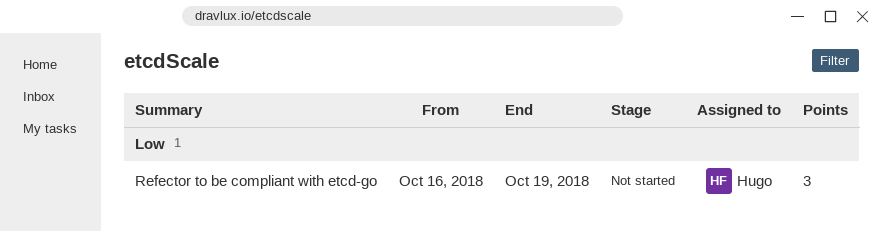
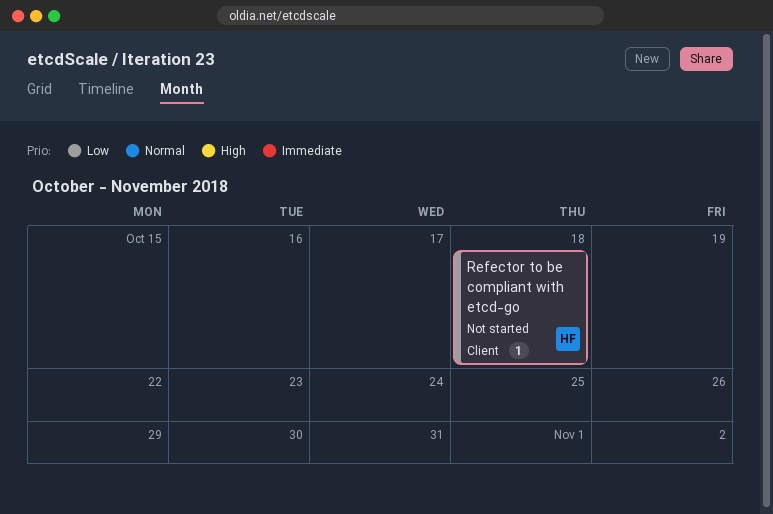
Refector to be compliant with etcd-go, estimate: 3 -> 1
Refector to be compliant with etcd-go, due: Oct 19 -> Oct 18

